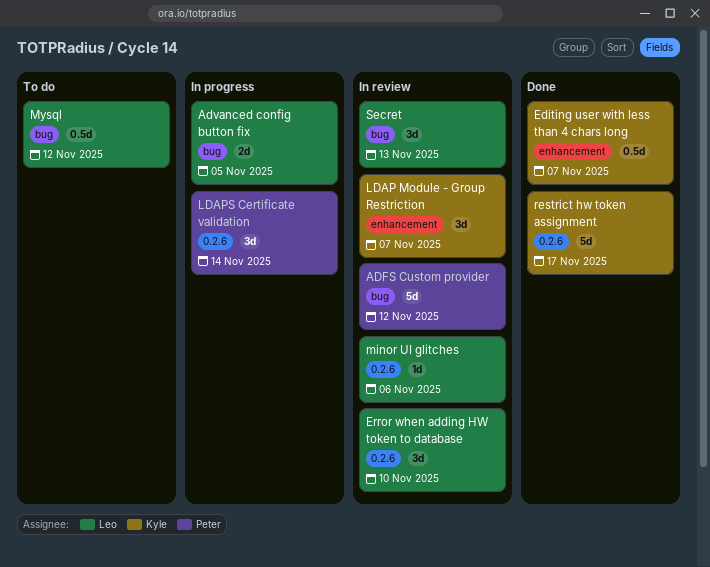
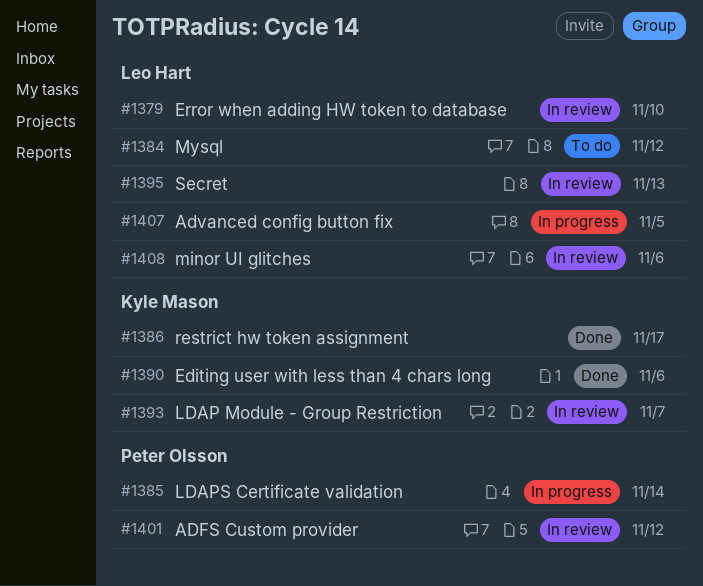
Editing user with less than 4 chars long, due: Nov 7 -> Nov 6

